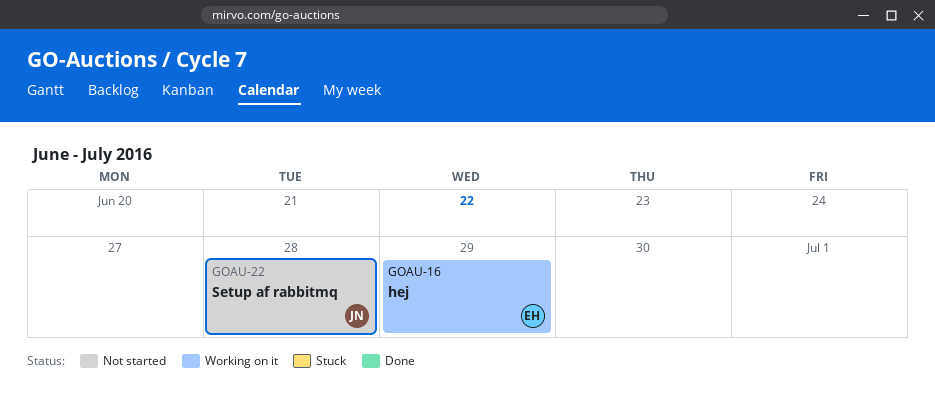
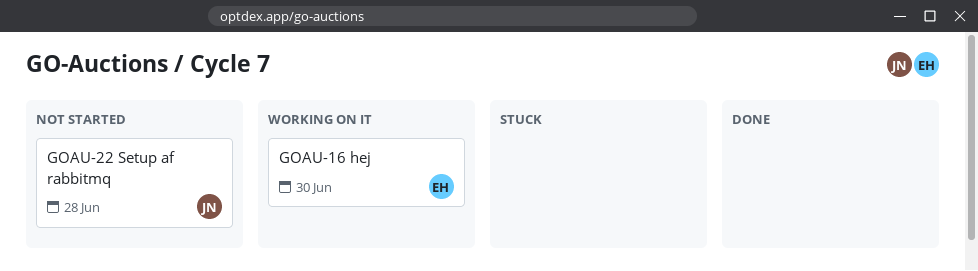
GOAU-16, due: Jun 29 -> Jun 30

